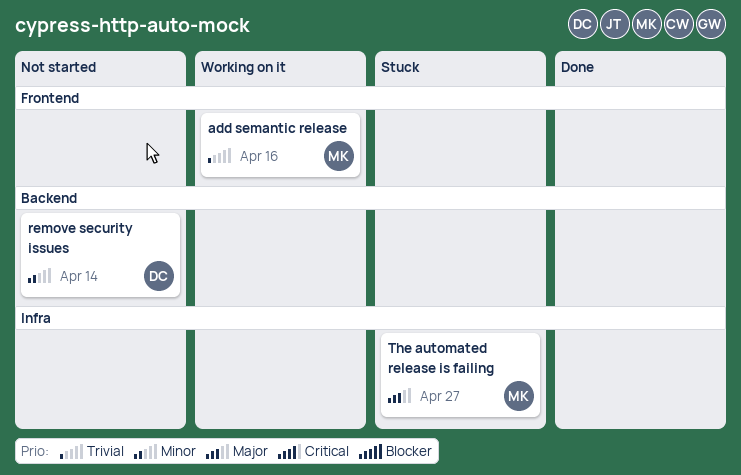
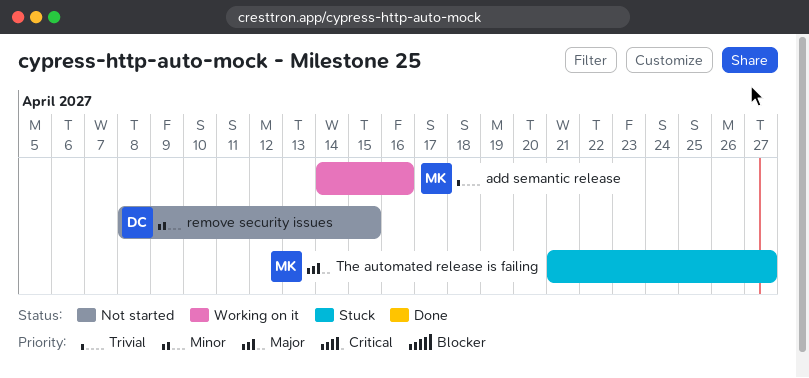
remove security issues, due: Apr 14 -> Apr 15

